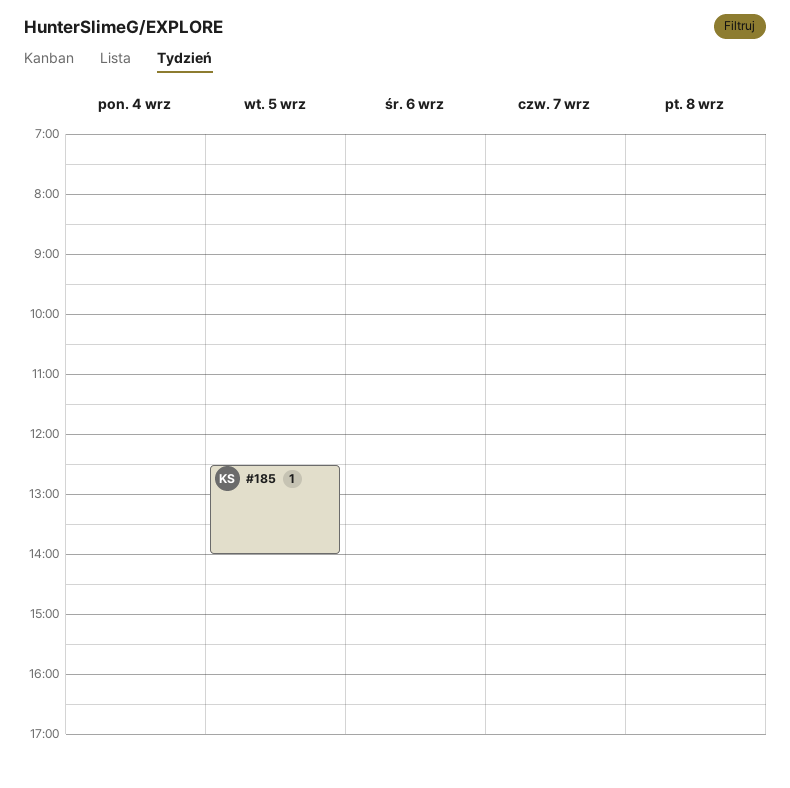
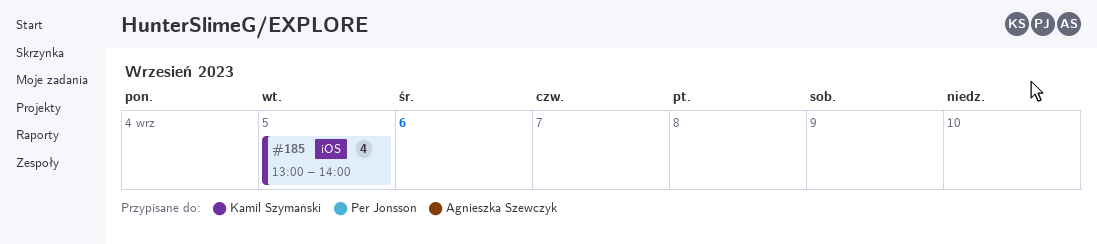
#185, estimate: 1 -> 4
#185, begins: 12:30 -> 13:00

